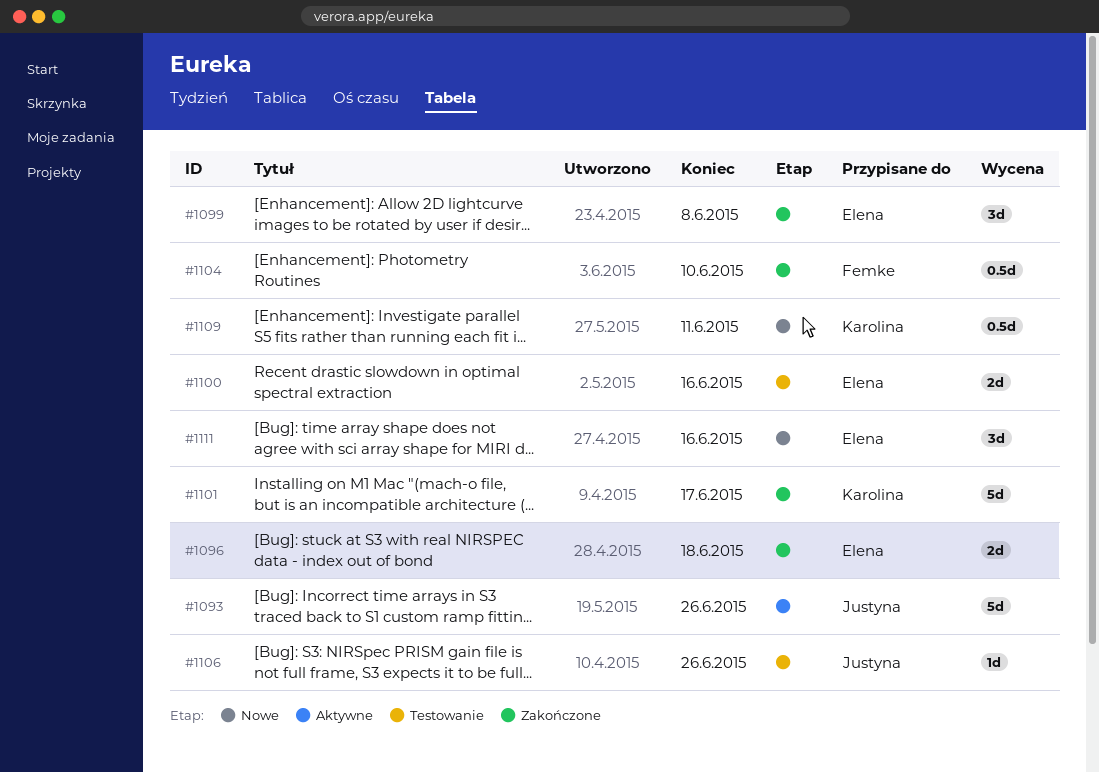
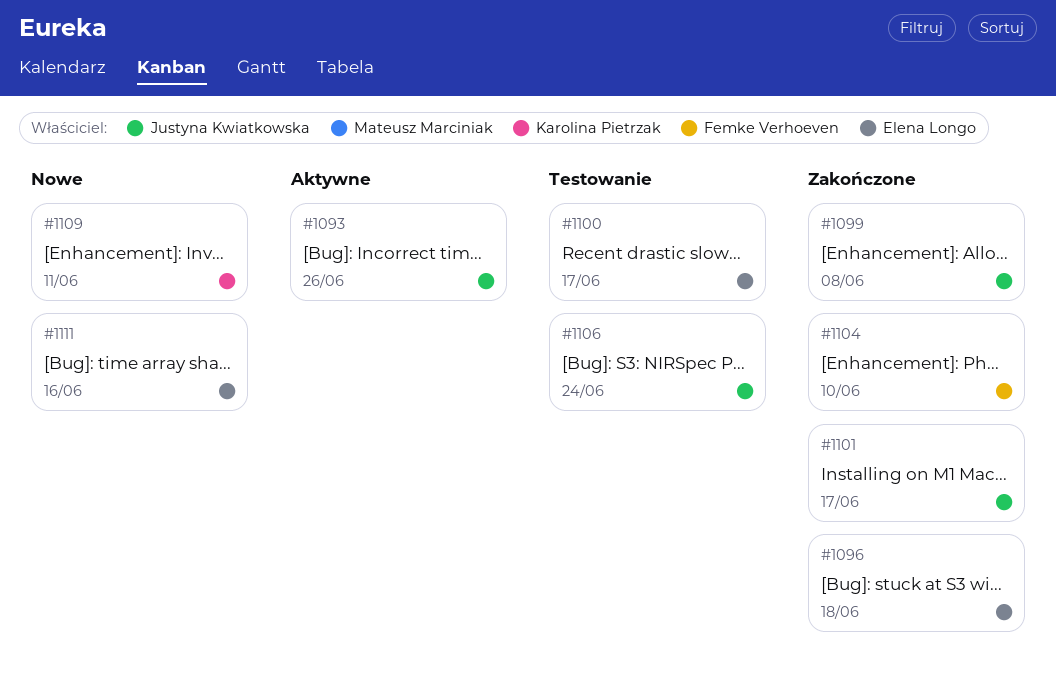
#1099, owner: Elena Longo -> Justyna Kwiatkowska
#1100, due: Jun 16 -> Jun 17
#1101, owner: Karolina Pietrzak -> Justyna Kwiatkowska
#1106, due: Jun 26 -> Jun 24

